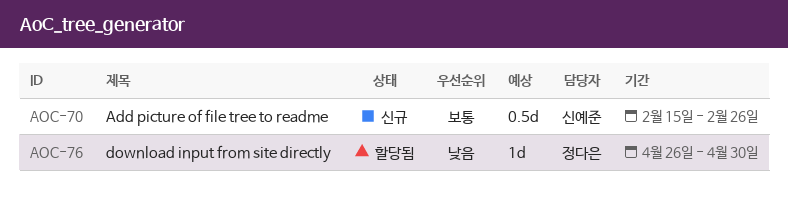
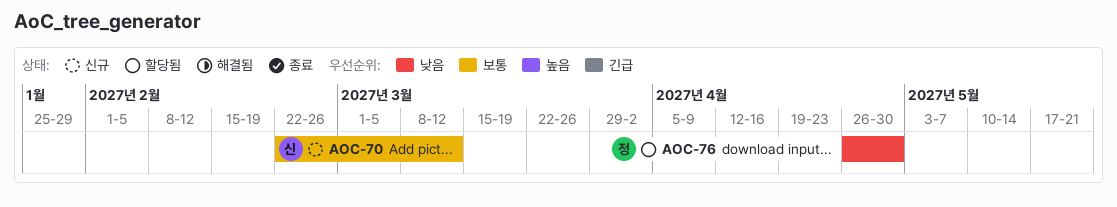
AOC-70, start: Feb 15 -> Feb 22
AOC-70, due: Feb 26 -> Mar 12

